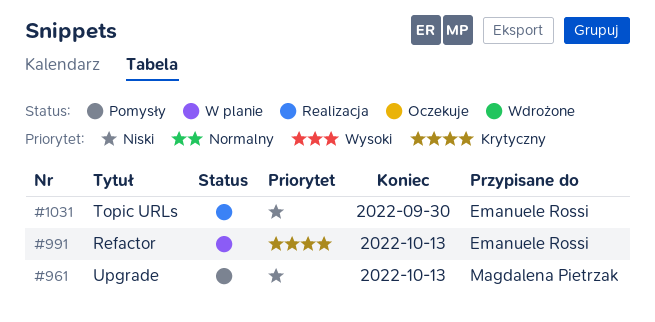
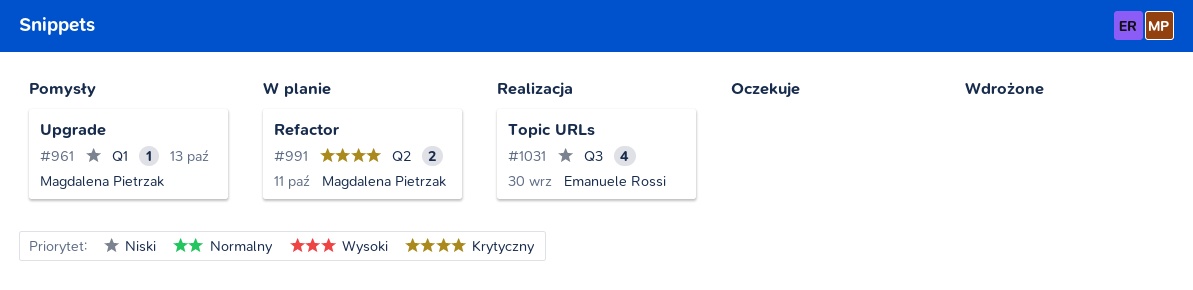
#991, owner: Emanuele Rossi -> Magdalena Pietrzak
#991, due: Oct 13 -> Oct 11

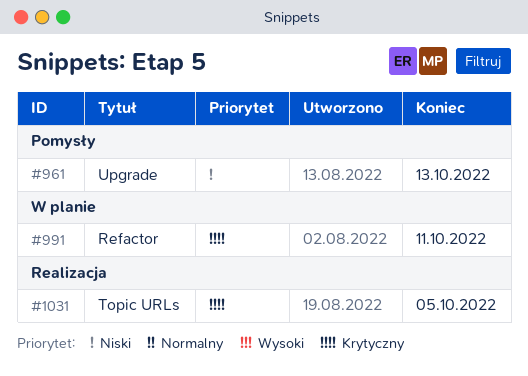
#1031, priority: Niski -> Krytyczny
#1031, due: Sep 30 -> Oct 5

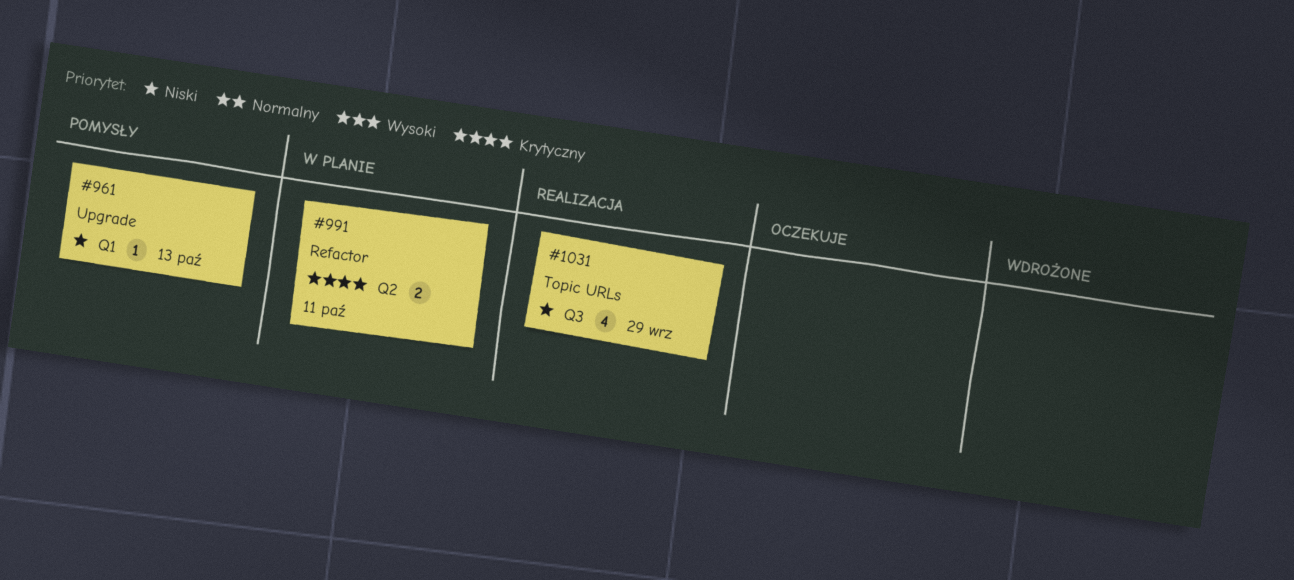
#1031, priority: Krytyczny -> Niski
#1031, due: Oct 5 -> Sep 29

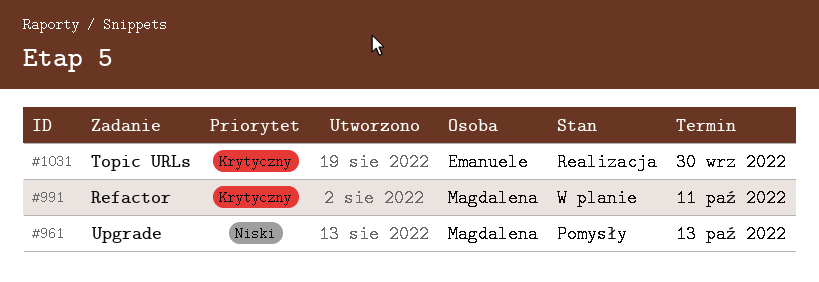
#1031, priority: Niski -> Krytyczny
#1031, due: Sep 29 -> Sep 30

